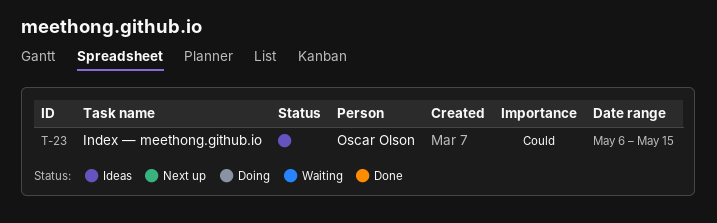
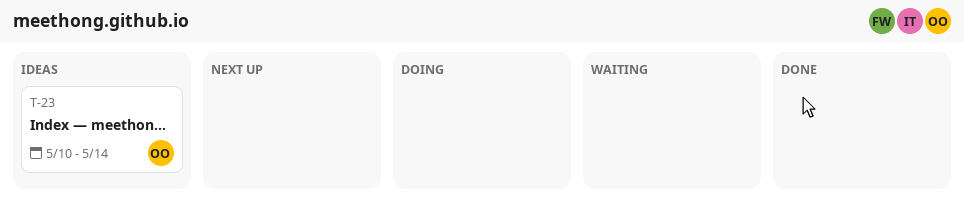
T-23, start: May 6 -> May 10
T-23, due: May 15 -> May 14

